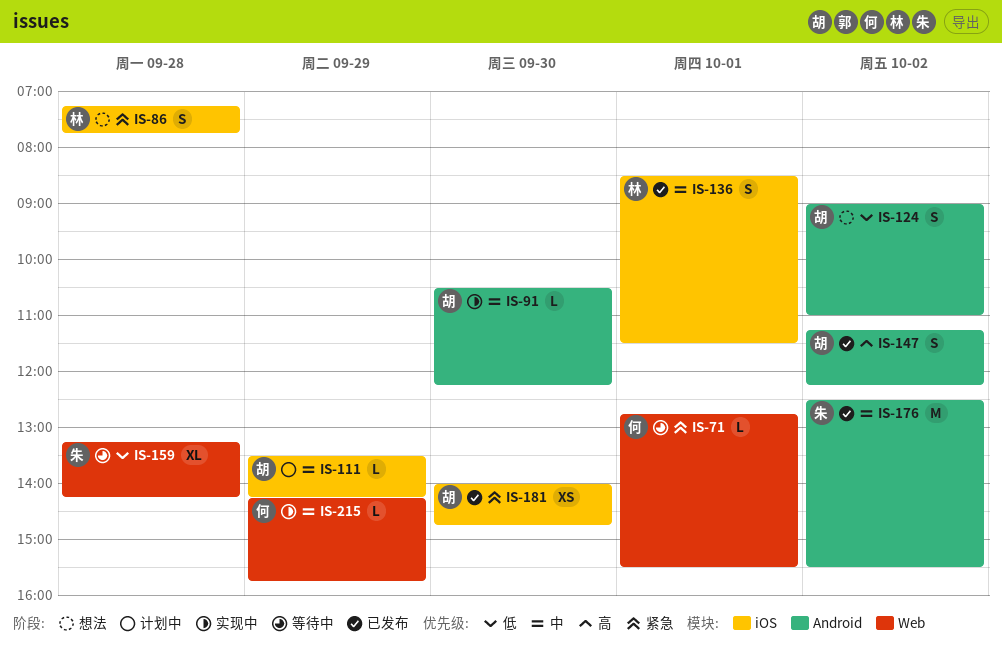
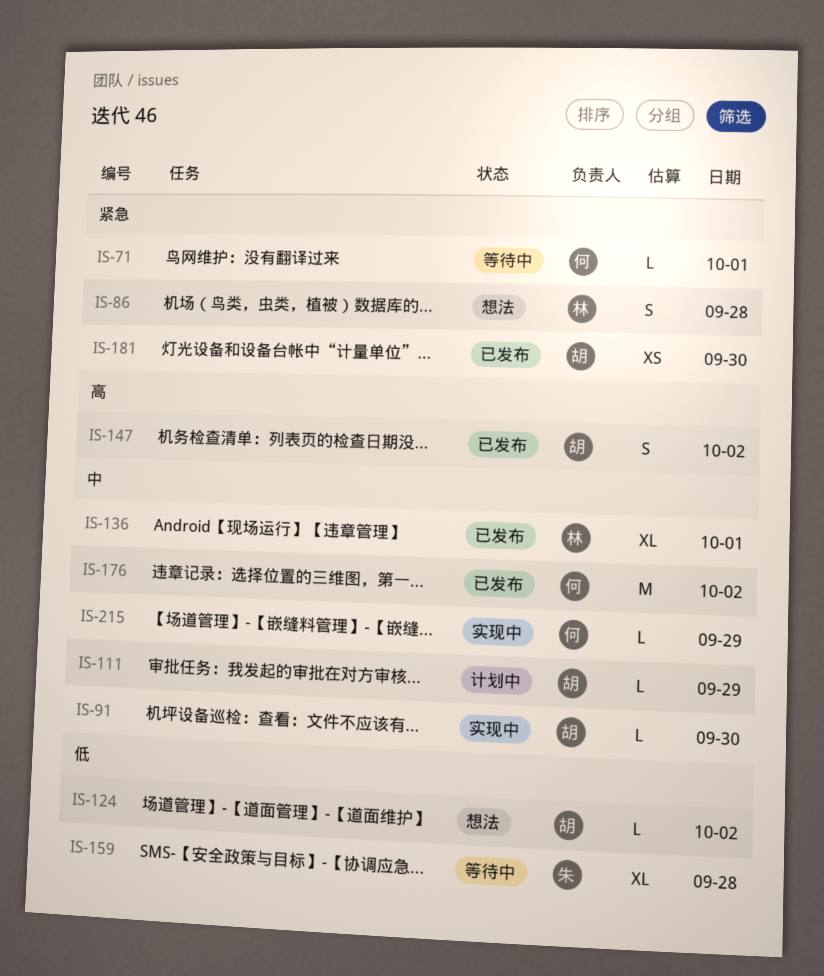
IS-124, estimate: S -> L
IS-136, estimate: S -> XL
IS-176, owner: 朱 -> 何

